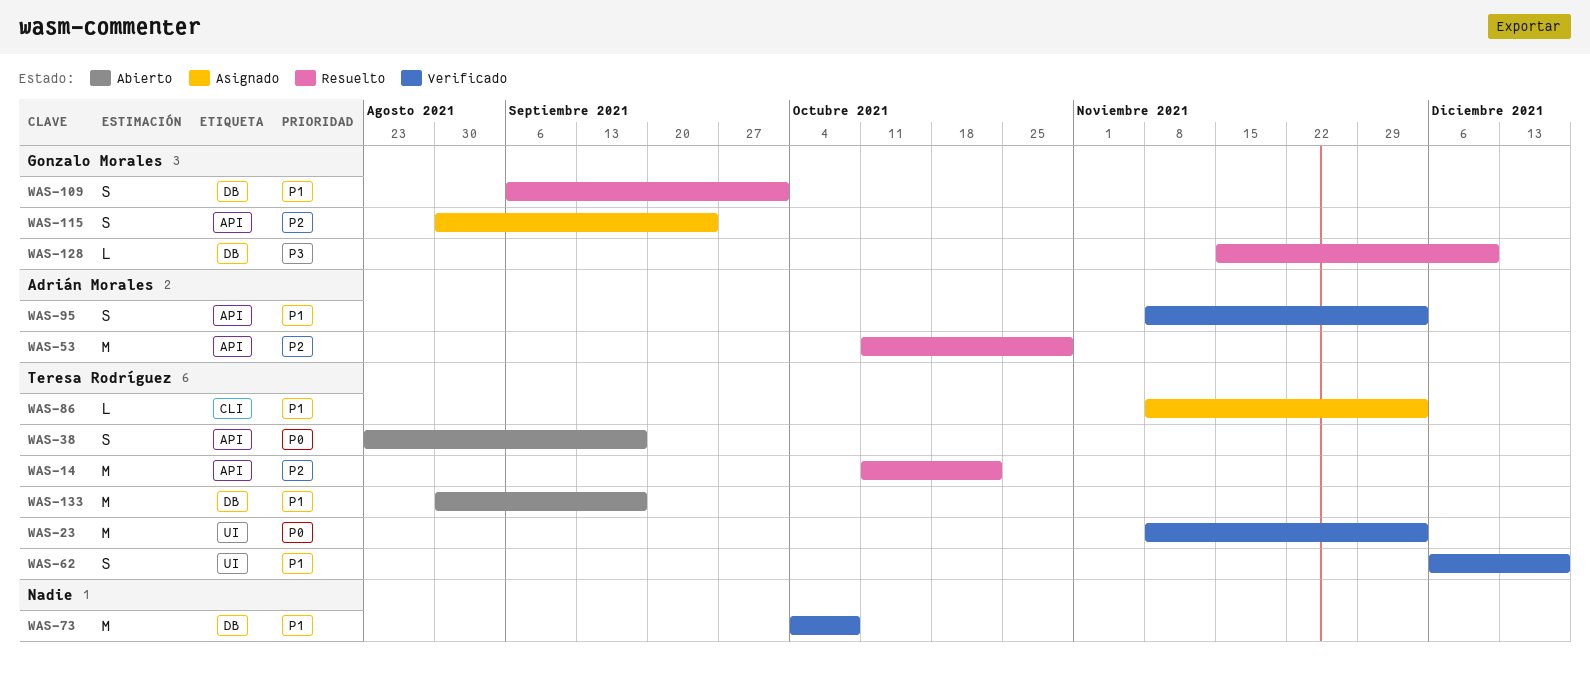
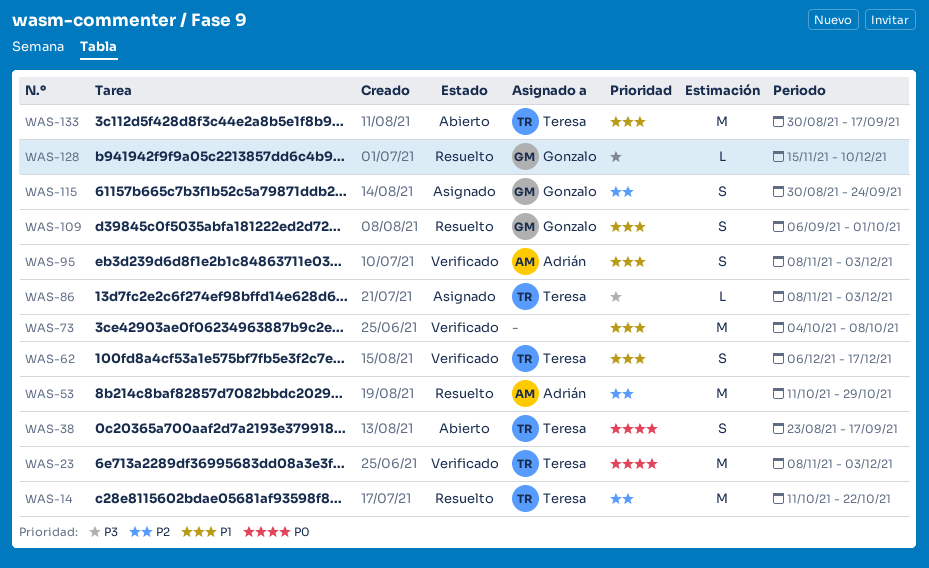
WAS-86, priority: P1 -> P3

